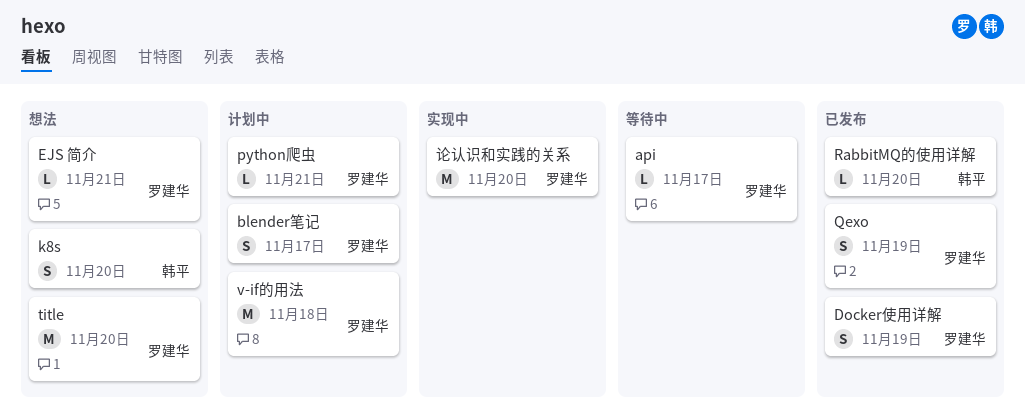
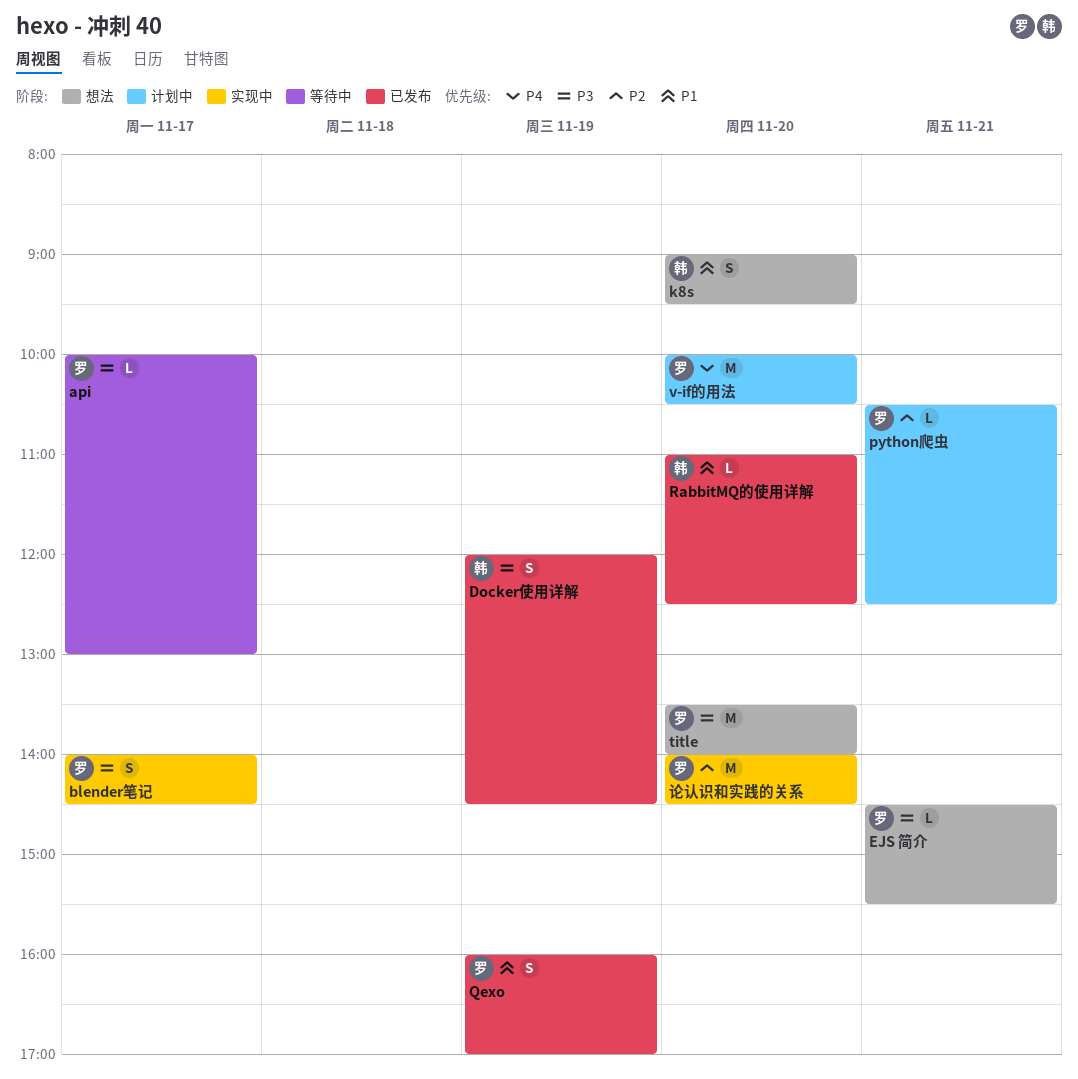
blender笔记, status: 计划中 -> 实现中
Docker使用详解, owner: 罗建华 -> 韩平
v-if的用法, day: Nov 18 -> Nov 20

